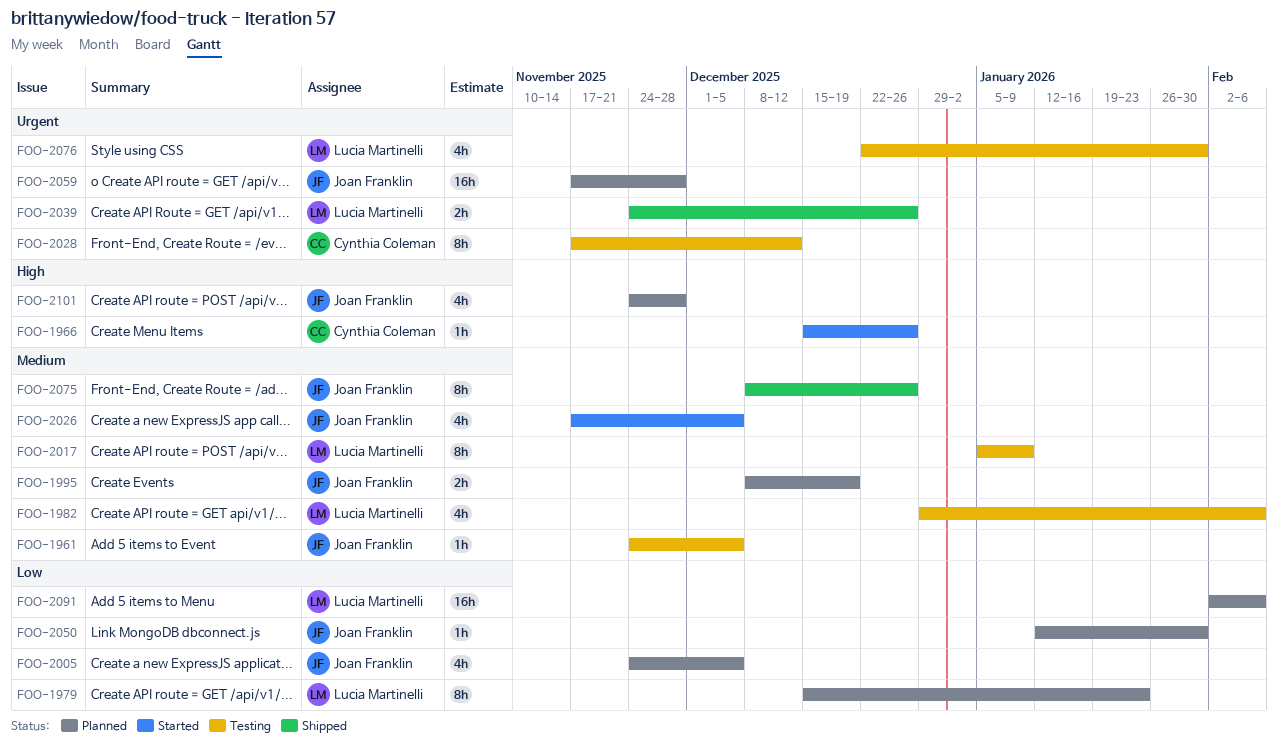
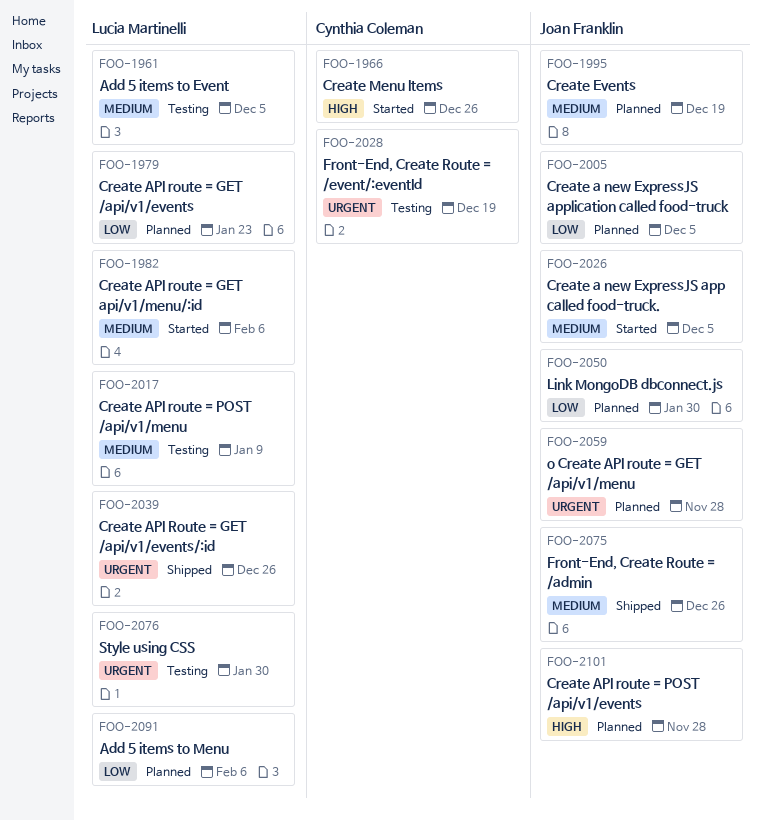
FOO-1961, owner: Joan Franklin -> Lucia Martinelli
FOO-1982, status: Testing -> Started
FOO-2028, due: Dec 12 -> Dec 19

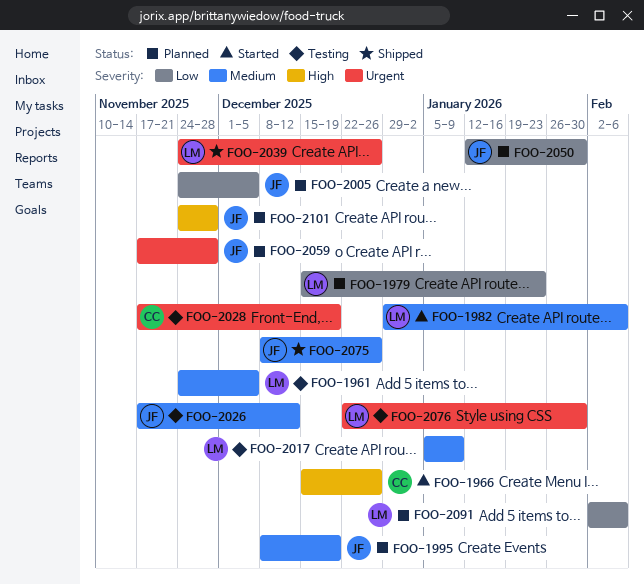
FOO-2026, status: Started -> Testing
FOO-2026, due: Dec 5 -> Dec 12

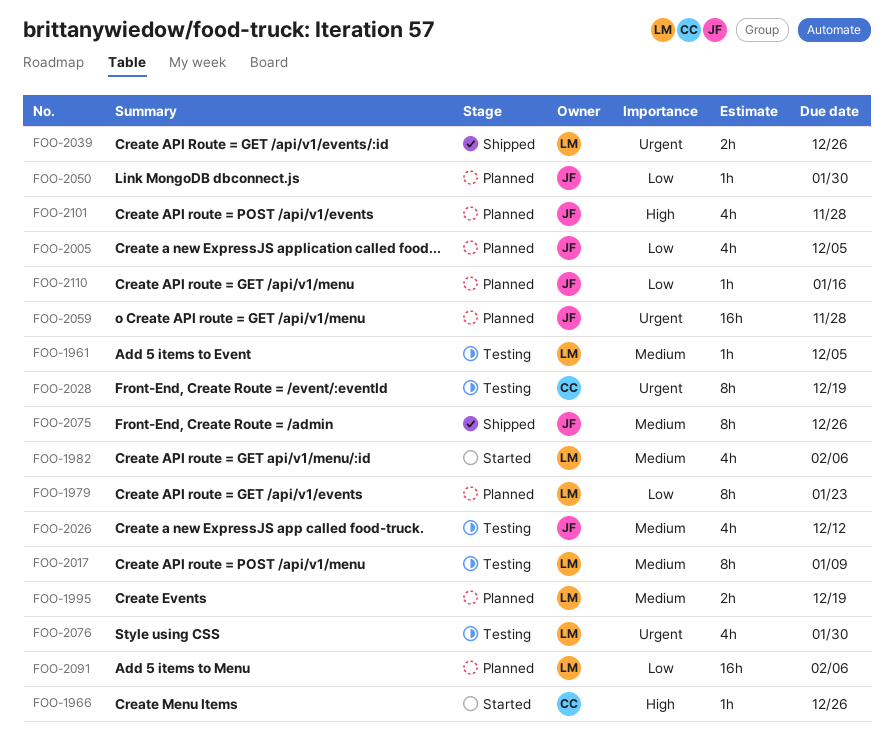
FOO-1995, owner: JF -> LM
FOO-2110: none -> present

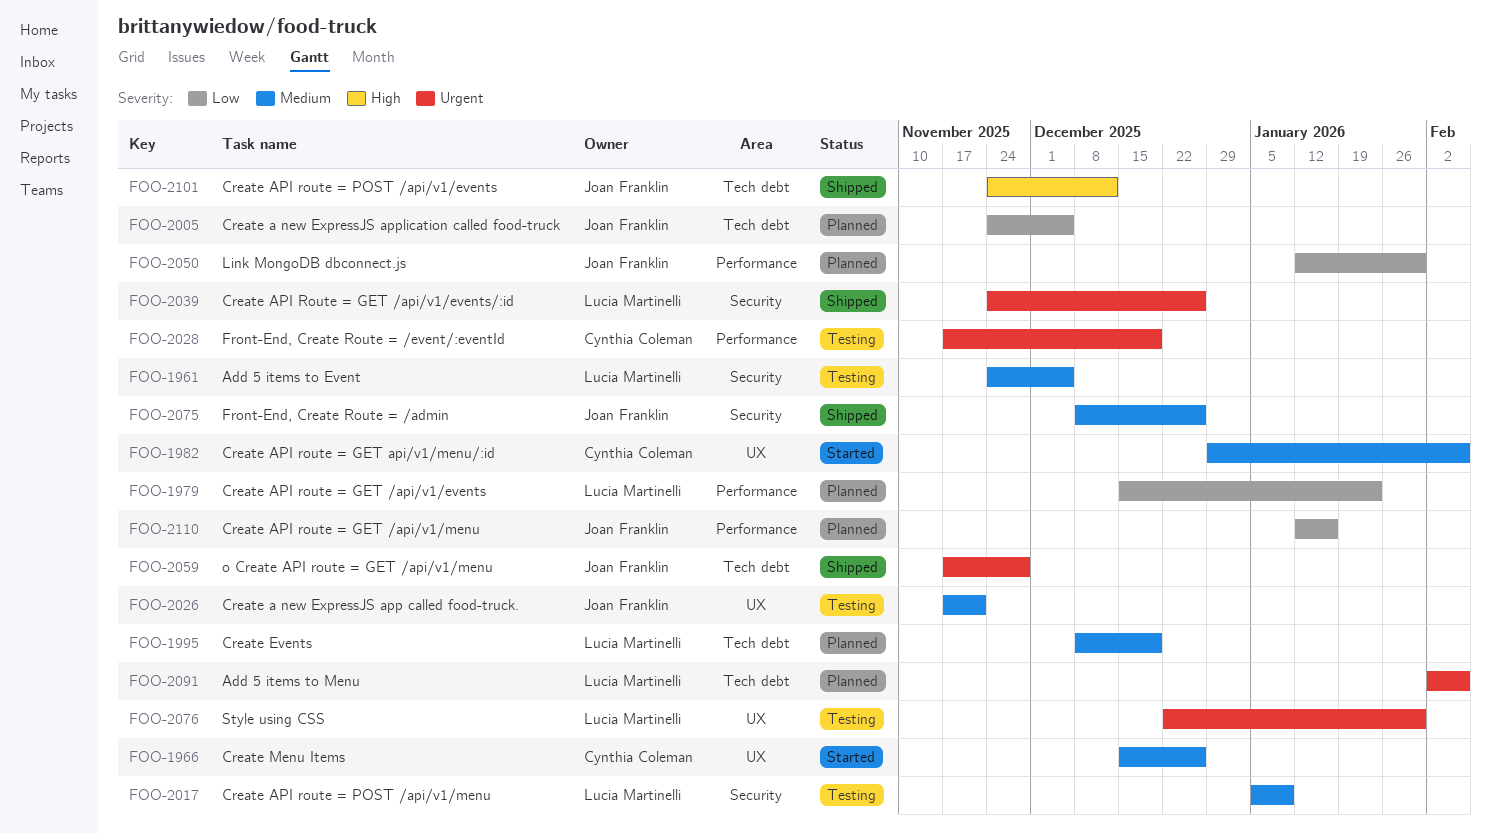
FOO-1966, priority: High -> Medium
FOO-1982, owner: Lucia Martinelli -> Cynthia Coleman
FOO-2026, due: Dec 12 -> Nov 21
FOO-2059, status: Planned -> Shipped
FOO-2091, priority: Low -> Urgent
FOO-2101, status: Planned -> Shipped
FOO-2101, due: Nov 28 -> Dec 12

